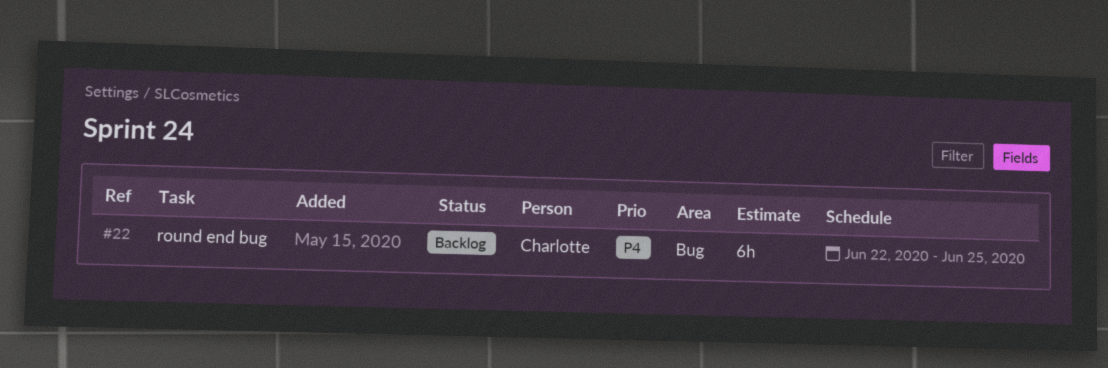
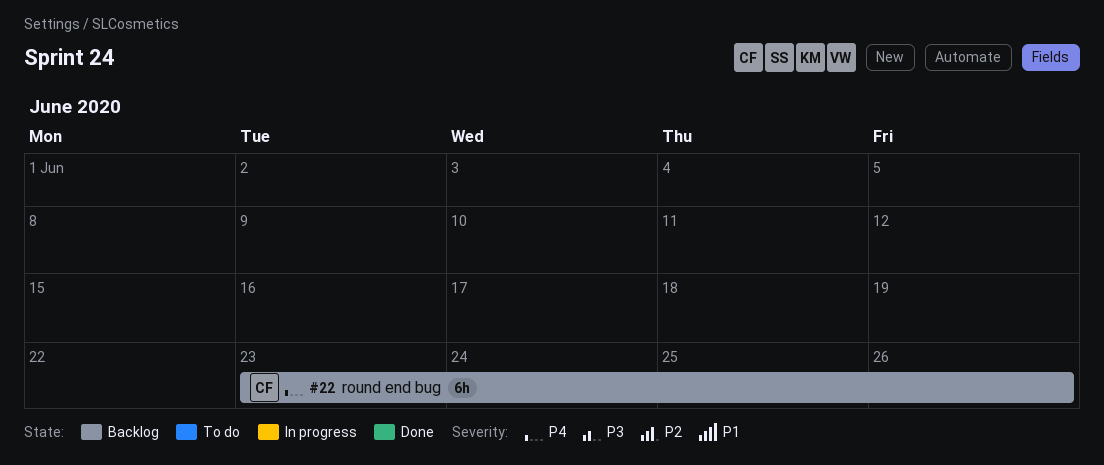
#22, start: Jun 22 -> Jun 23
#22, due: Jun 25 -> Jun 26

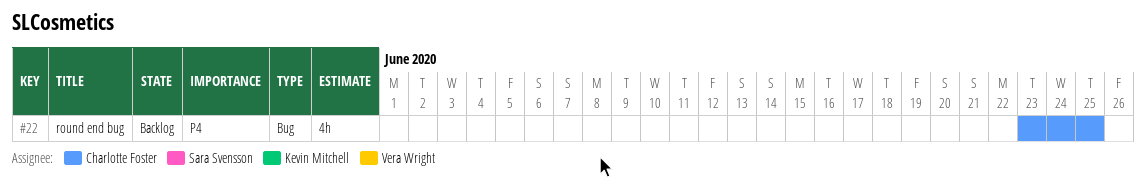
#22, estimate: 6h -> 4h
#22, due: Jun 26 -> Jun 25

